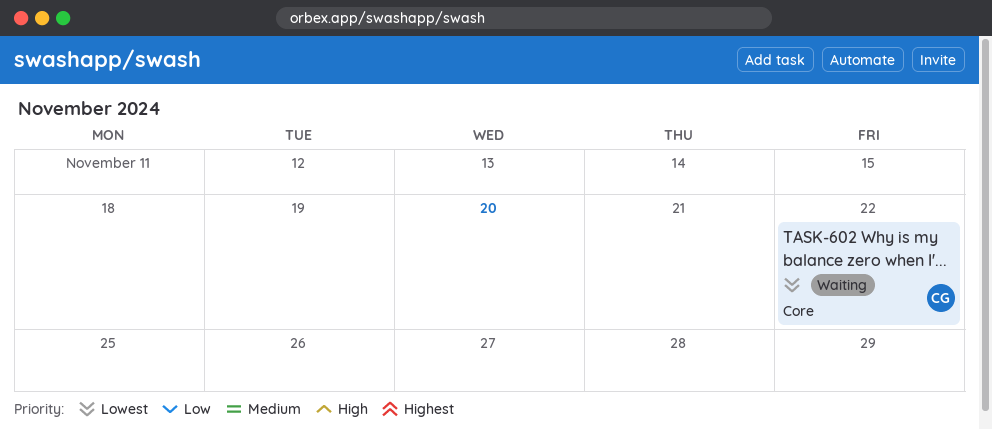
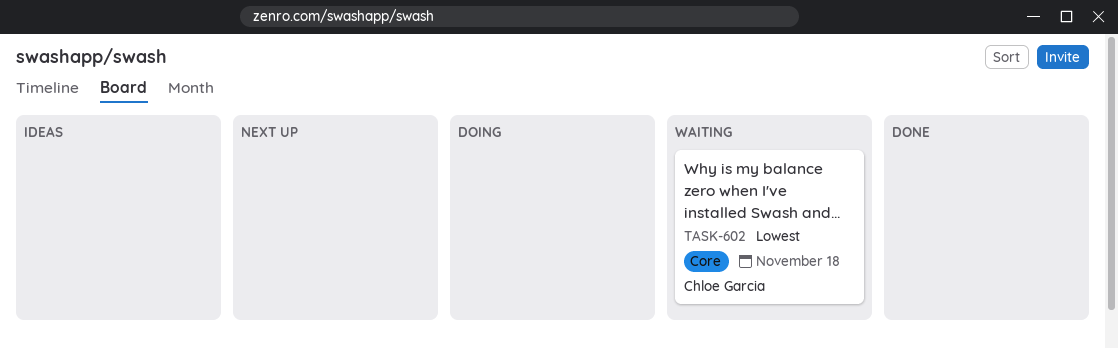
TASK-602, due: Nov 22 -> Nov 18

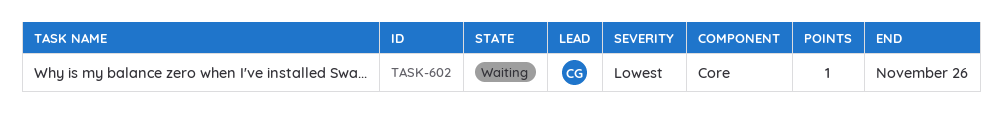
TASK-602, due: Nov 18 -> Nov 26

